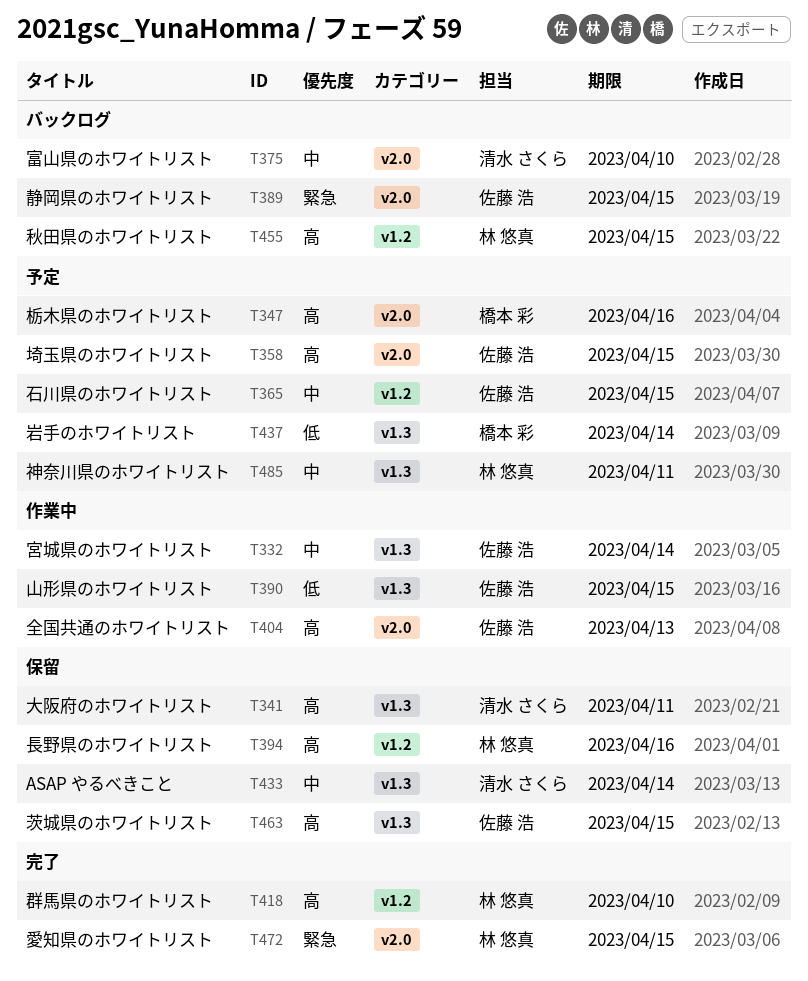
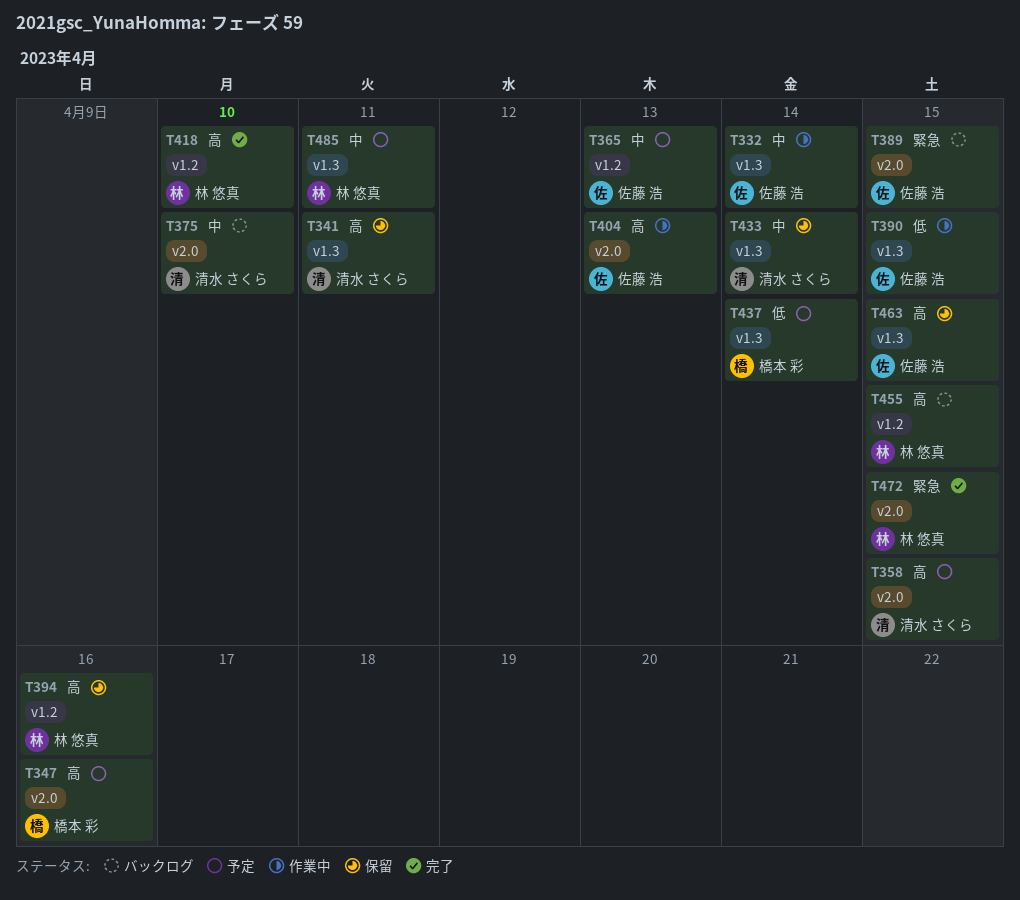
T358, owner: 佐藤 浩 -> 清水 さくら
T365, due: Apr 15 -> Apr 13

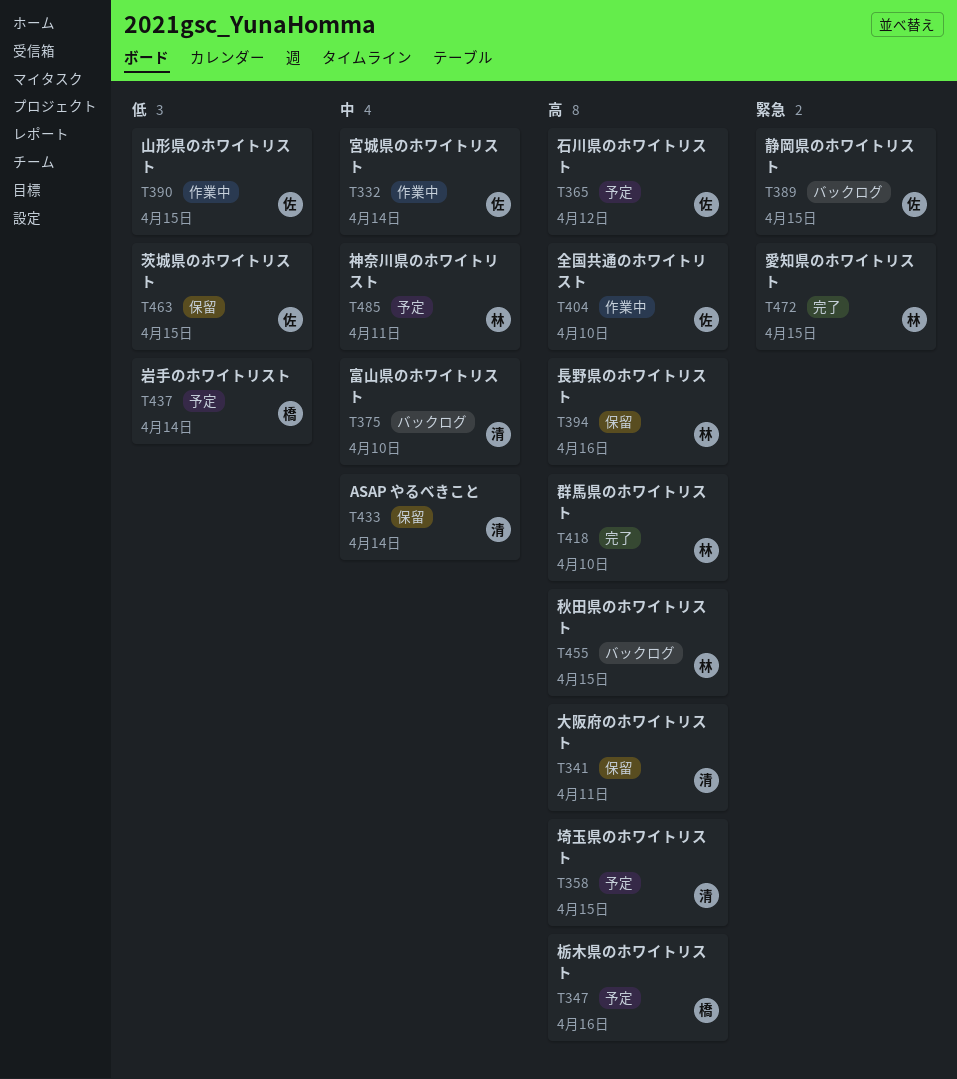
T365, priority: 中 -> 高
T365, due: Apr 13 -> Apr 12
T404, due: Apr 13 -> Apr 10
T463, priority: 高 -> 低

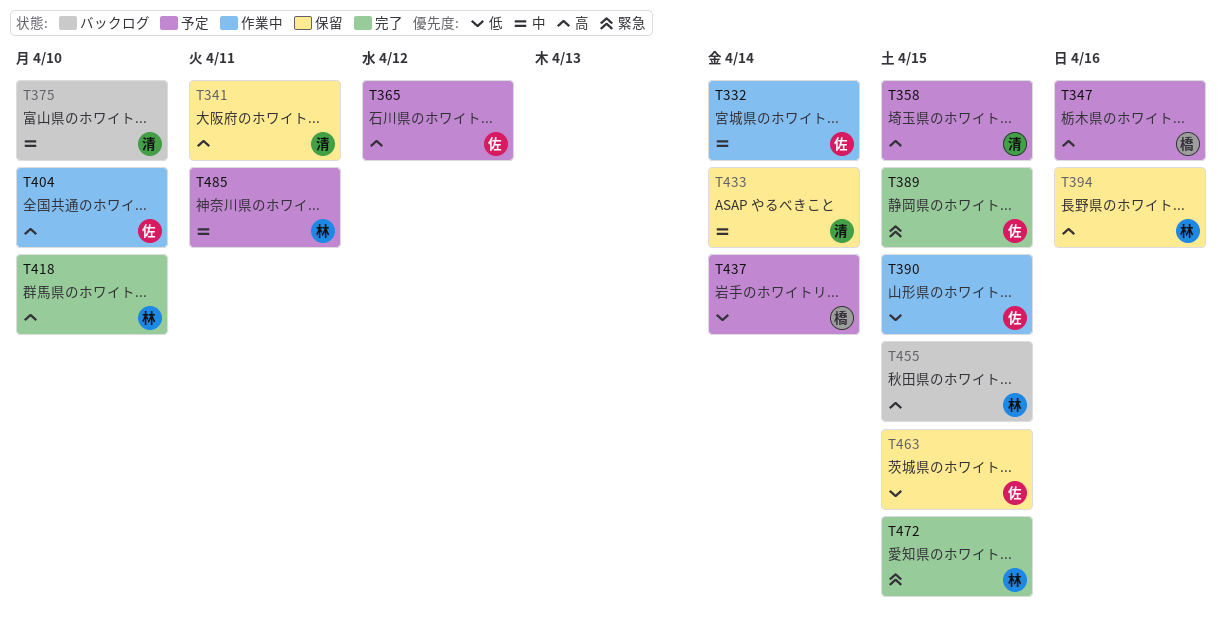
T389, status: バックログ -> 完了

